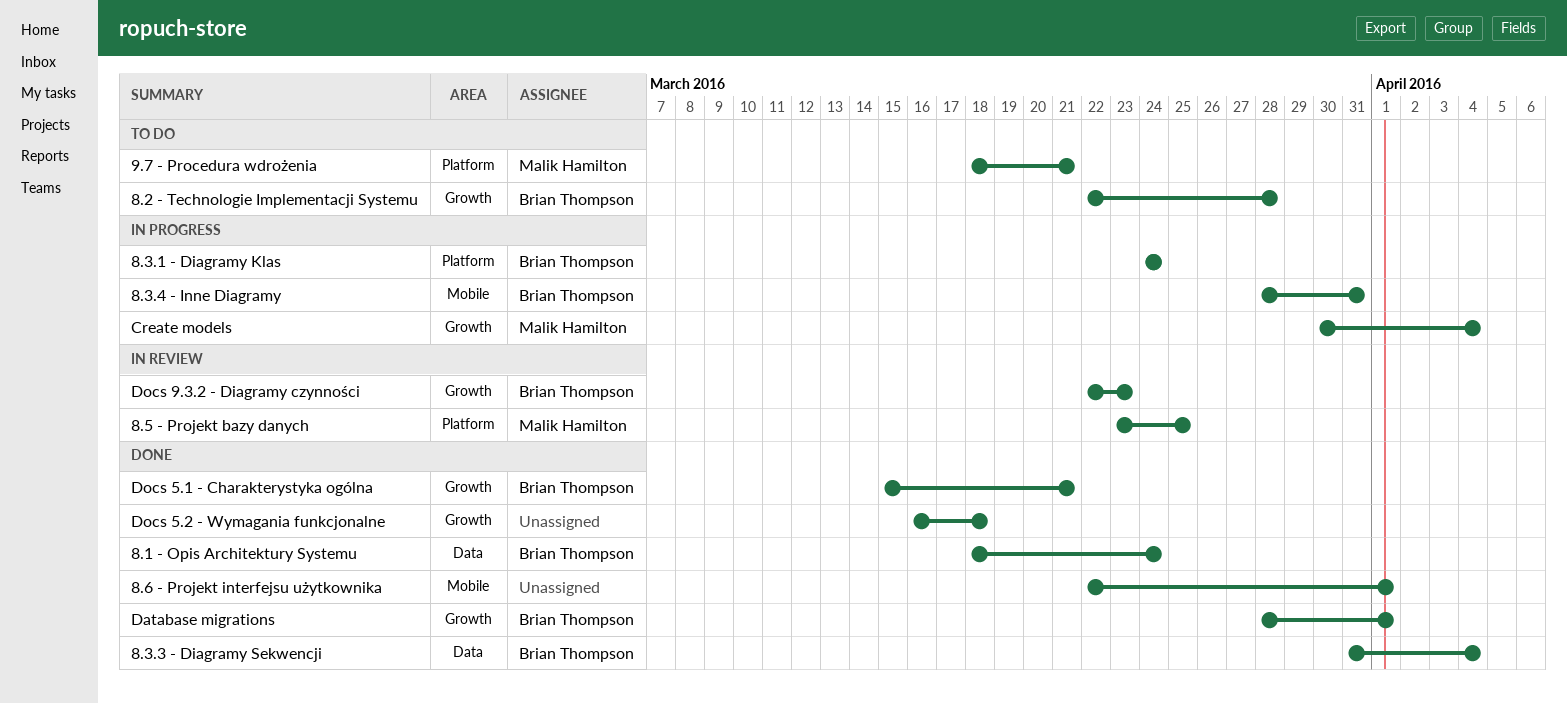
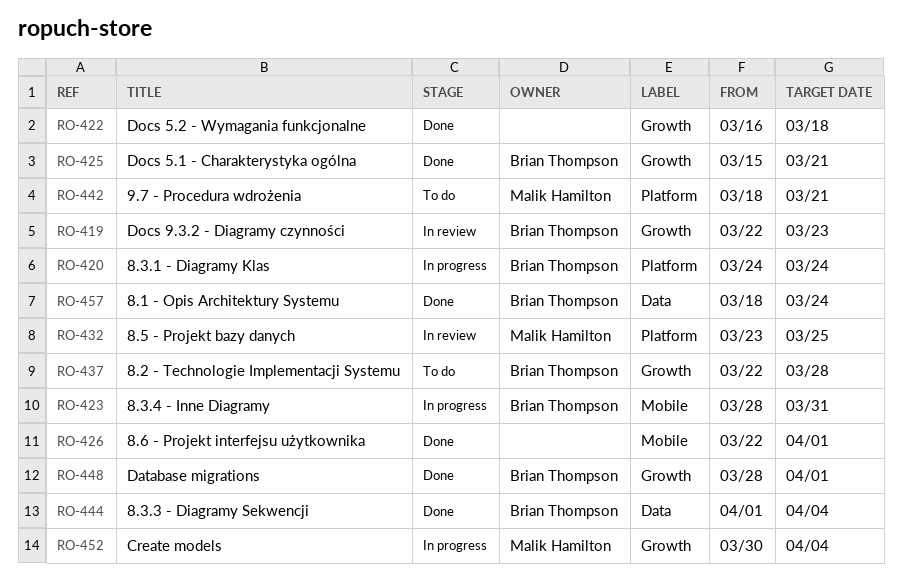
8.3.3 - Diagramy Sekwencji, start: Mar 31 -> Apr 1

